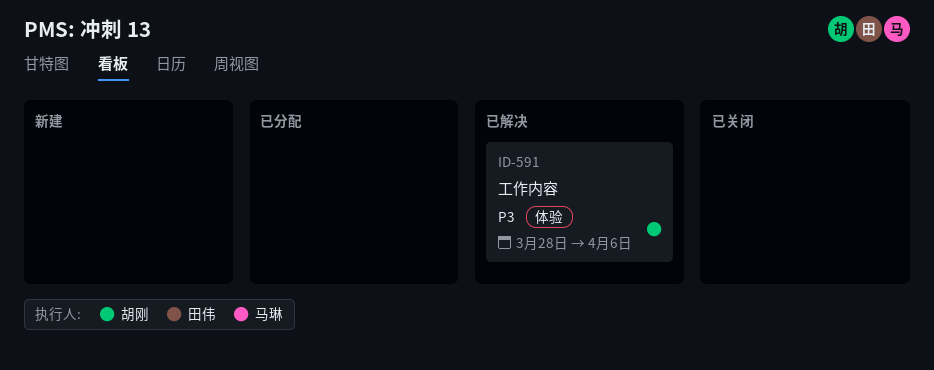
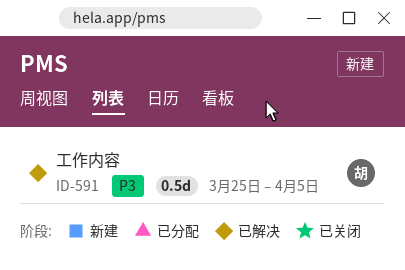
ID-591, start: Mar 28 -> Mar 25
ID-591, due: Apr 6 -> Apr 5

